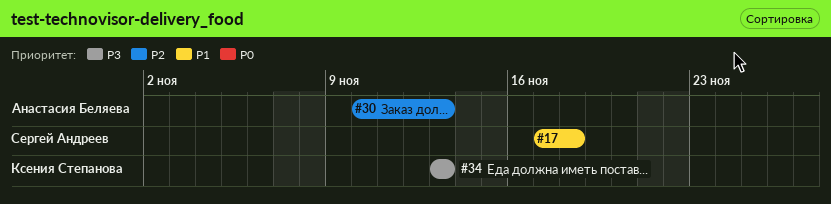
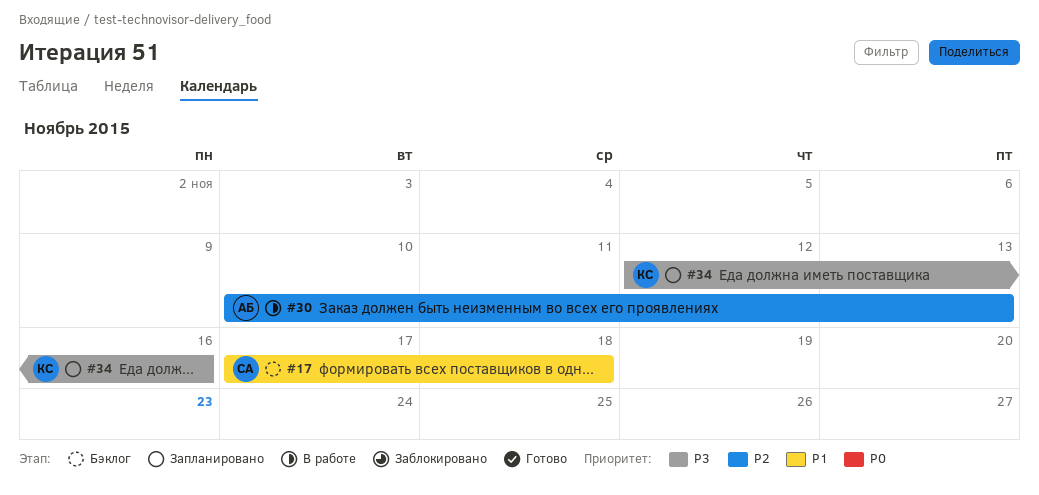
#34, start: Nov 13 -> Nov 12
#34, due: Nov 13 -> Nov 16

